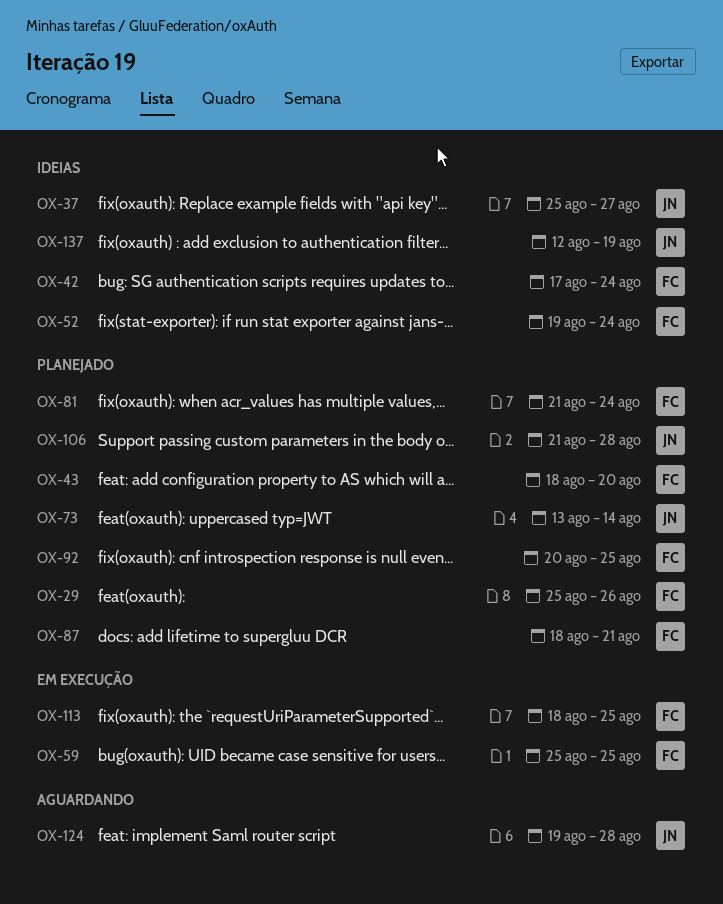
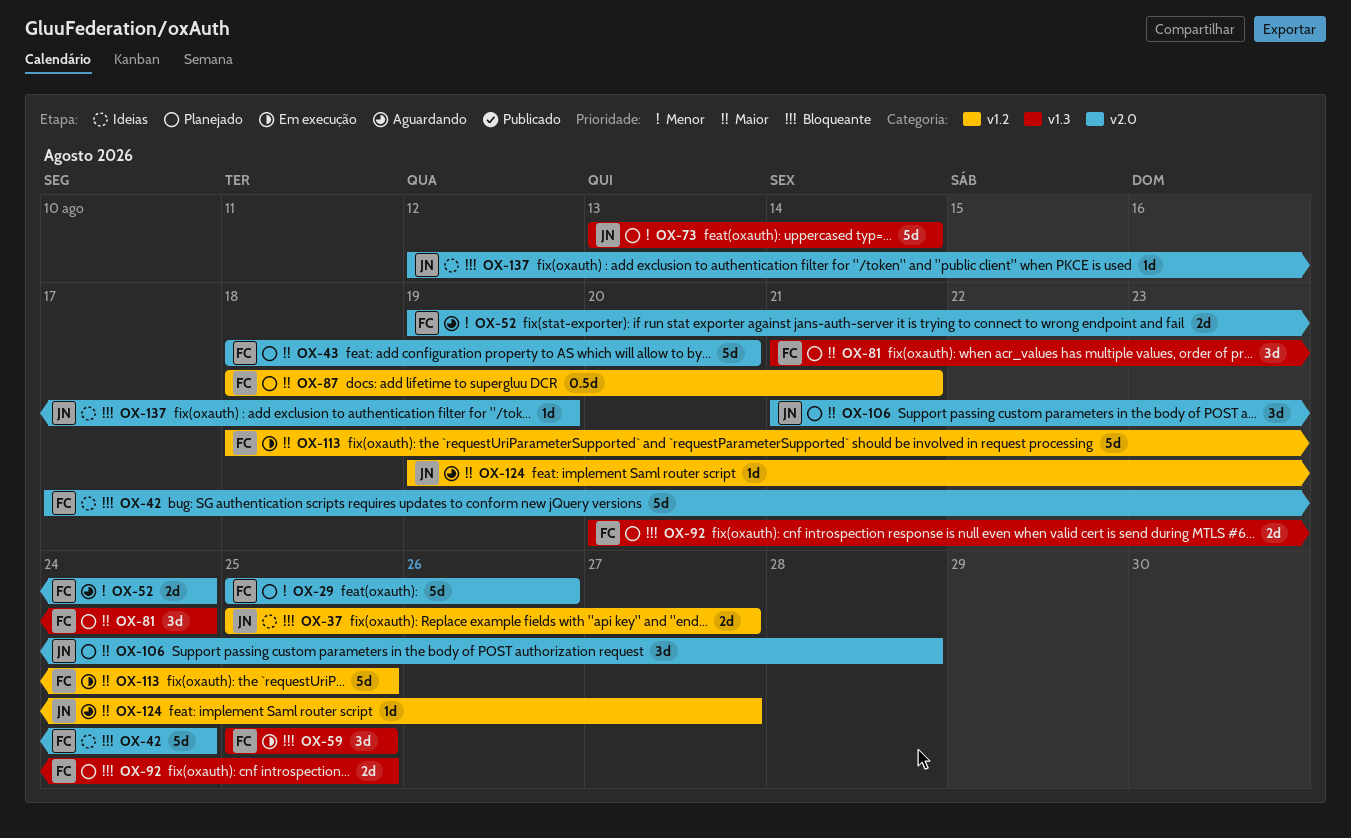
OX-52, status: Ideias -> Aguardando
OX-124, due: Aug 28 -> Aug 27

